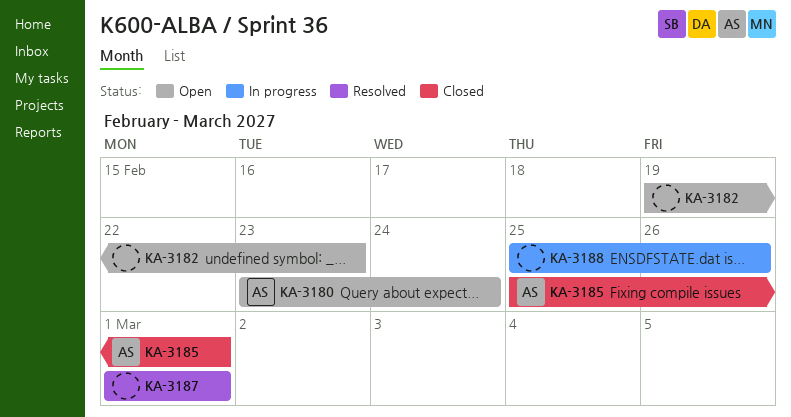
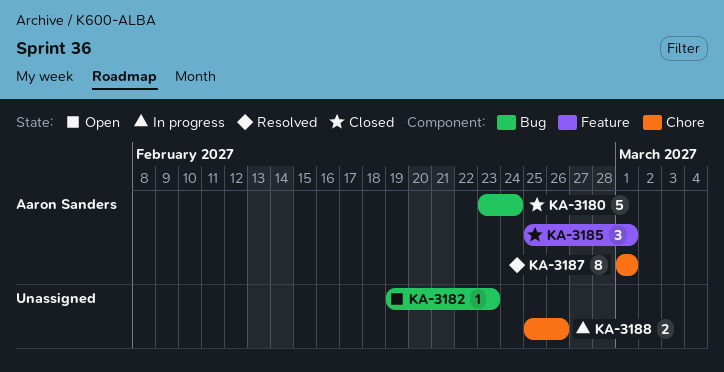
KA-3180, status: Open -> Closed
KA-3187, owner: none -> Aaron Sanders

